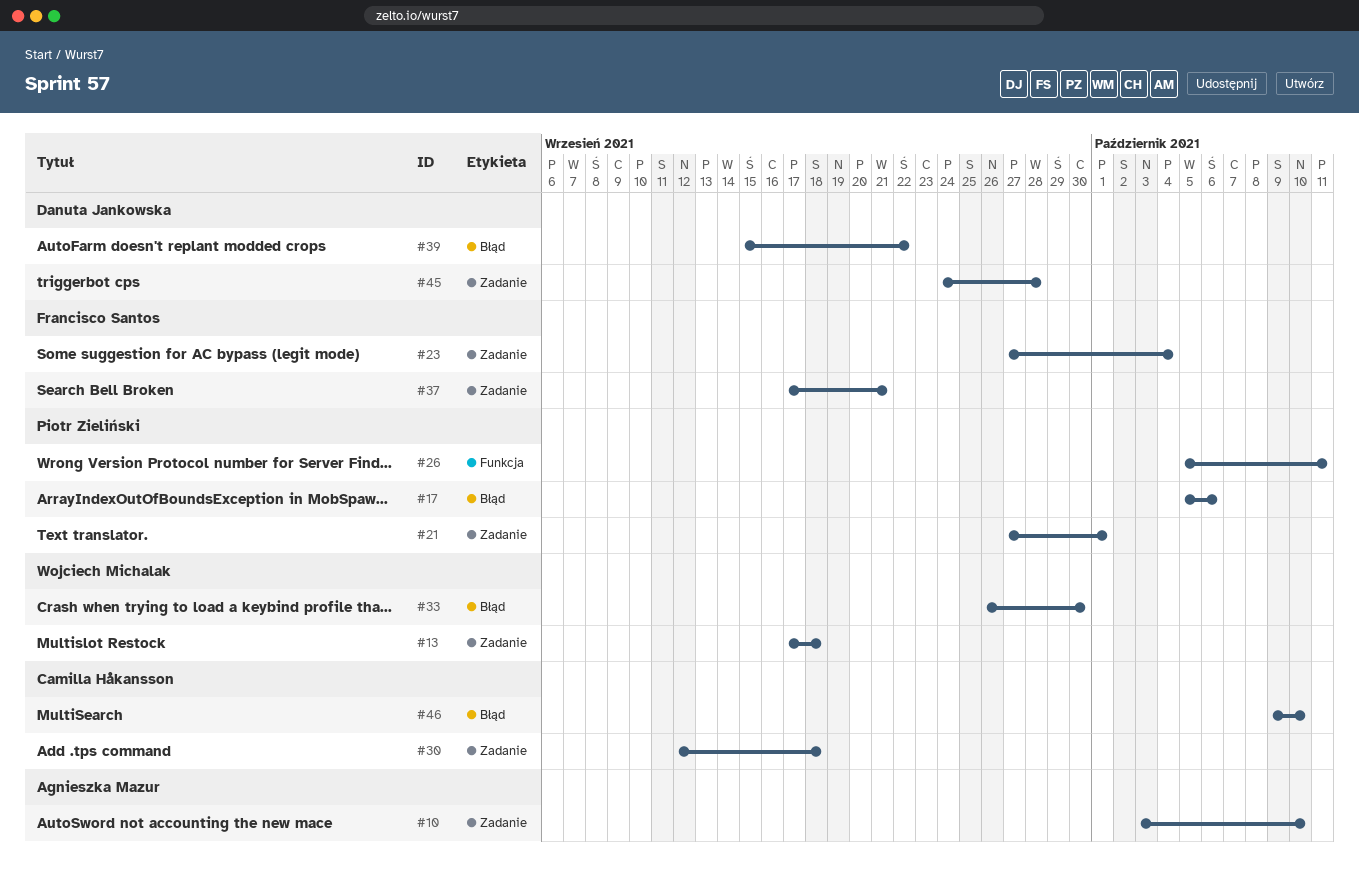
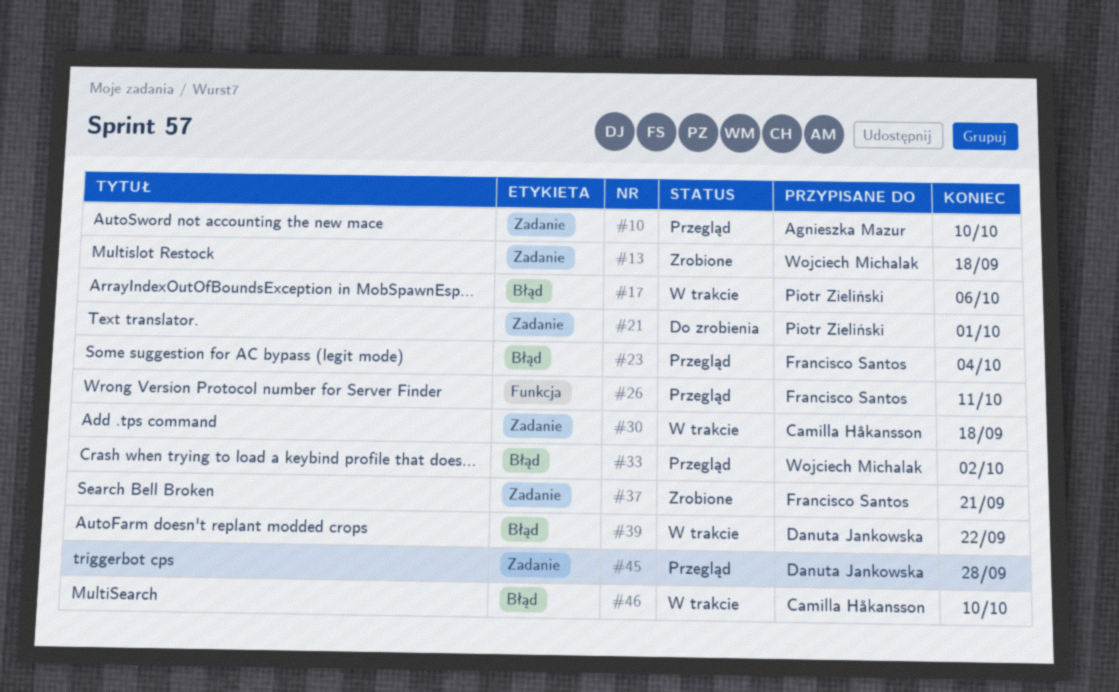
#23, label: Zadanie -> Błąd
#26, owner: Piotr Zieliński -> Francisco Santos
#33, due: Sep 30 -> Oct 2

